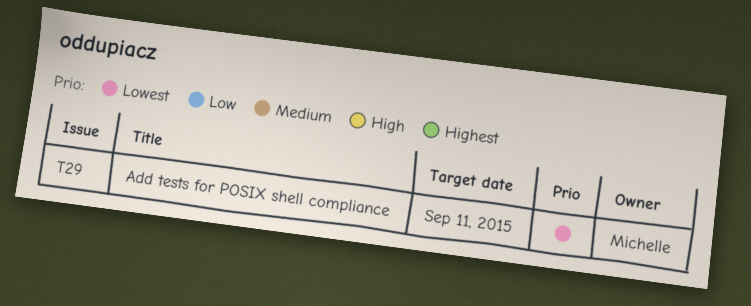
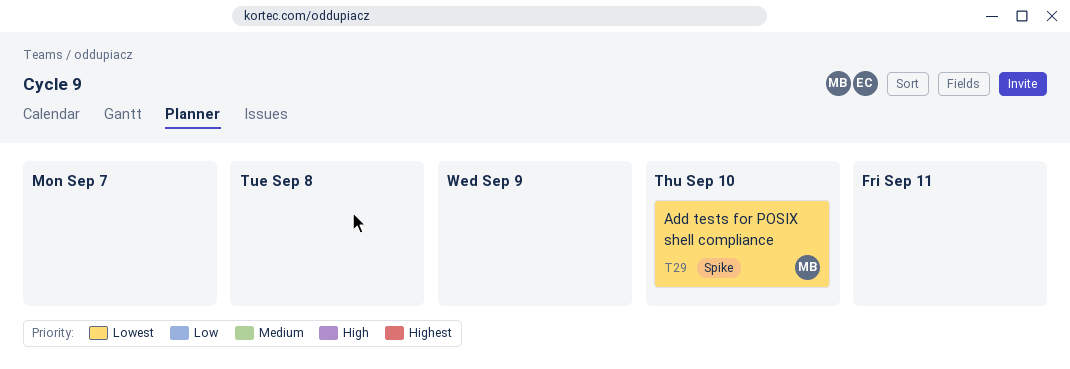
T29, due: Sep 11 -> Sep 10

